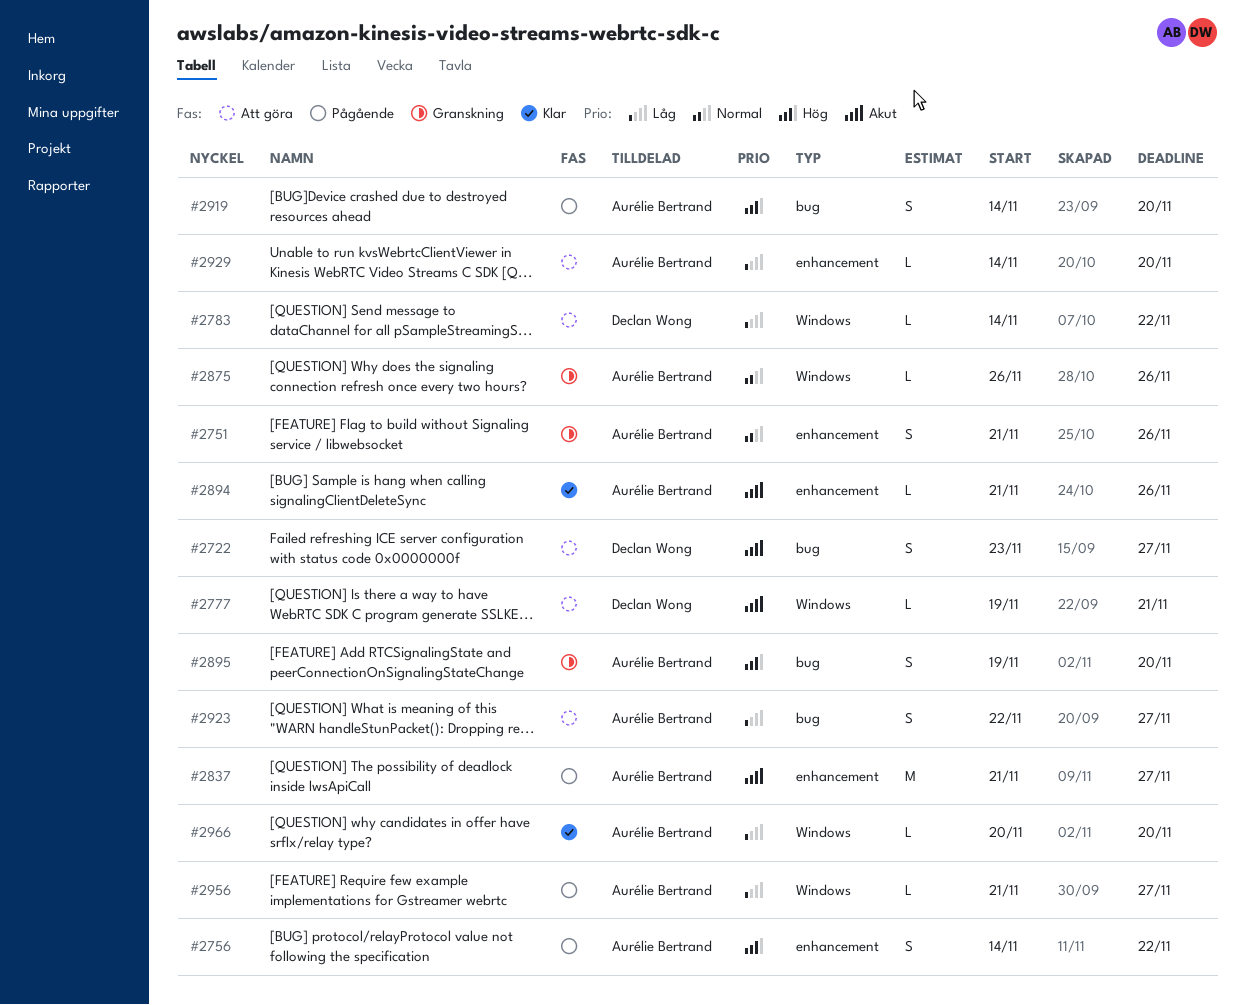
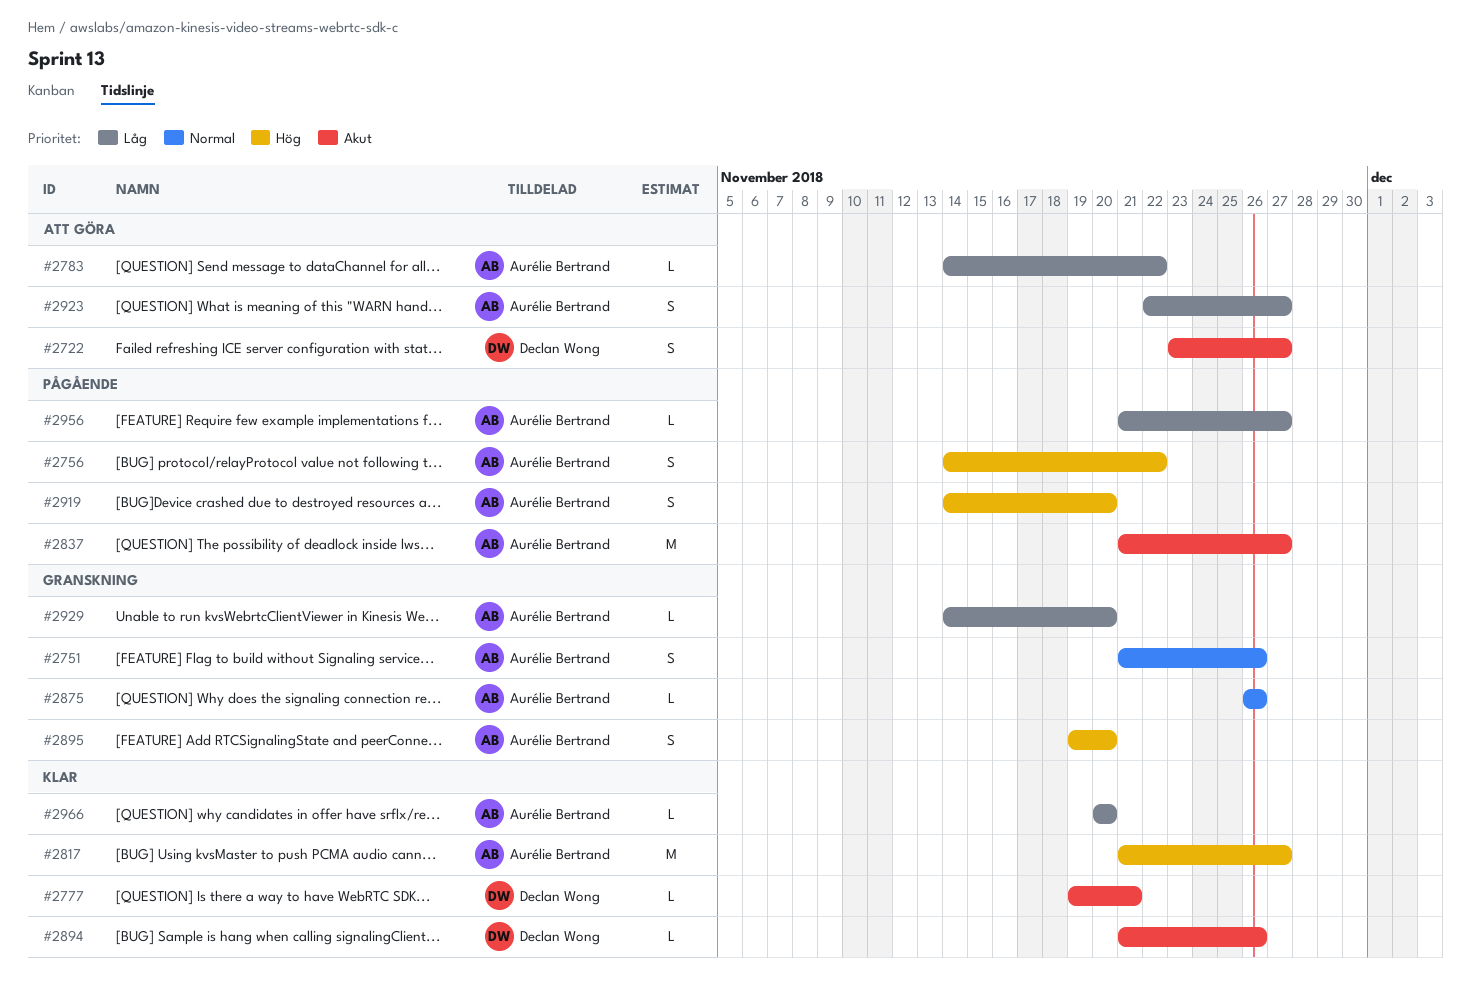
#2777, status: Att göra -> Klar
#2783, owner: Declan Wong -> Aurélie Bertrand
#2817: none -> present
#2894, owner: Aurélie Bertrand -> Declan Wong
#2929, status: Att göra -> Granskning

